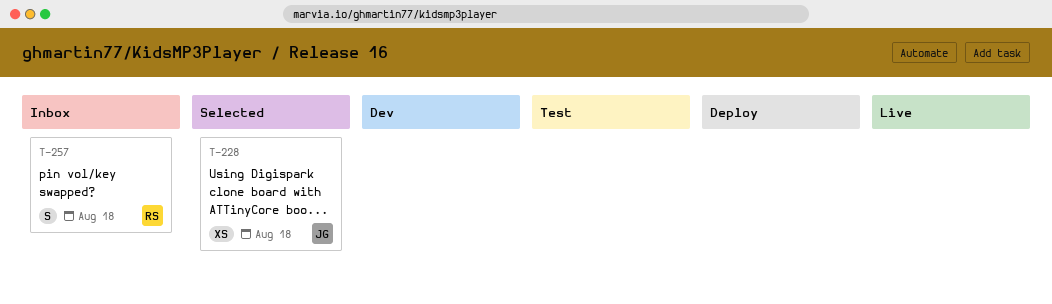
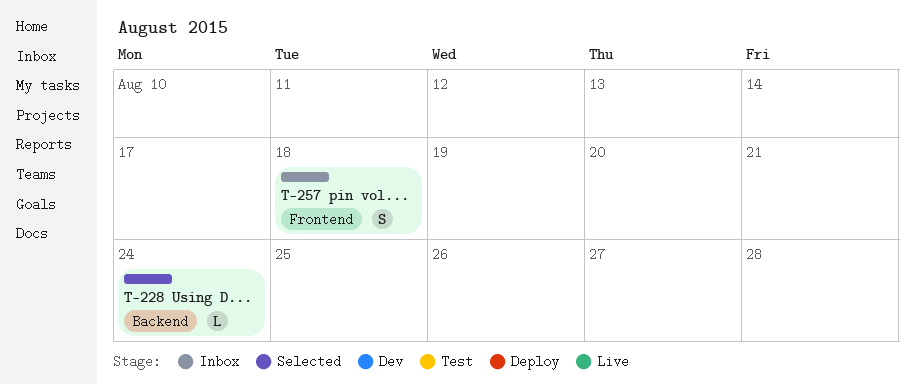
T-228, estimate: XS -> L
T-228, due: Aug 18 -> Aug 24

